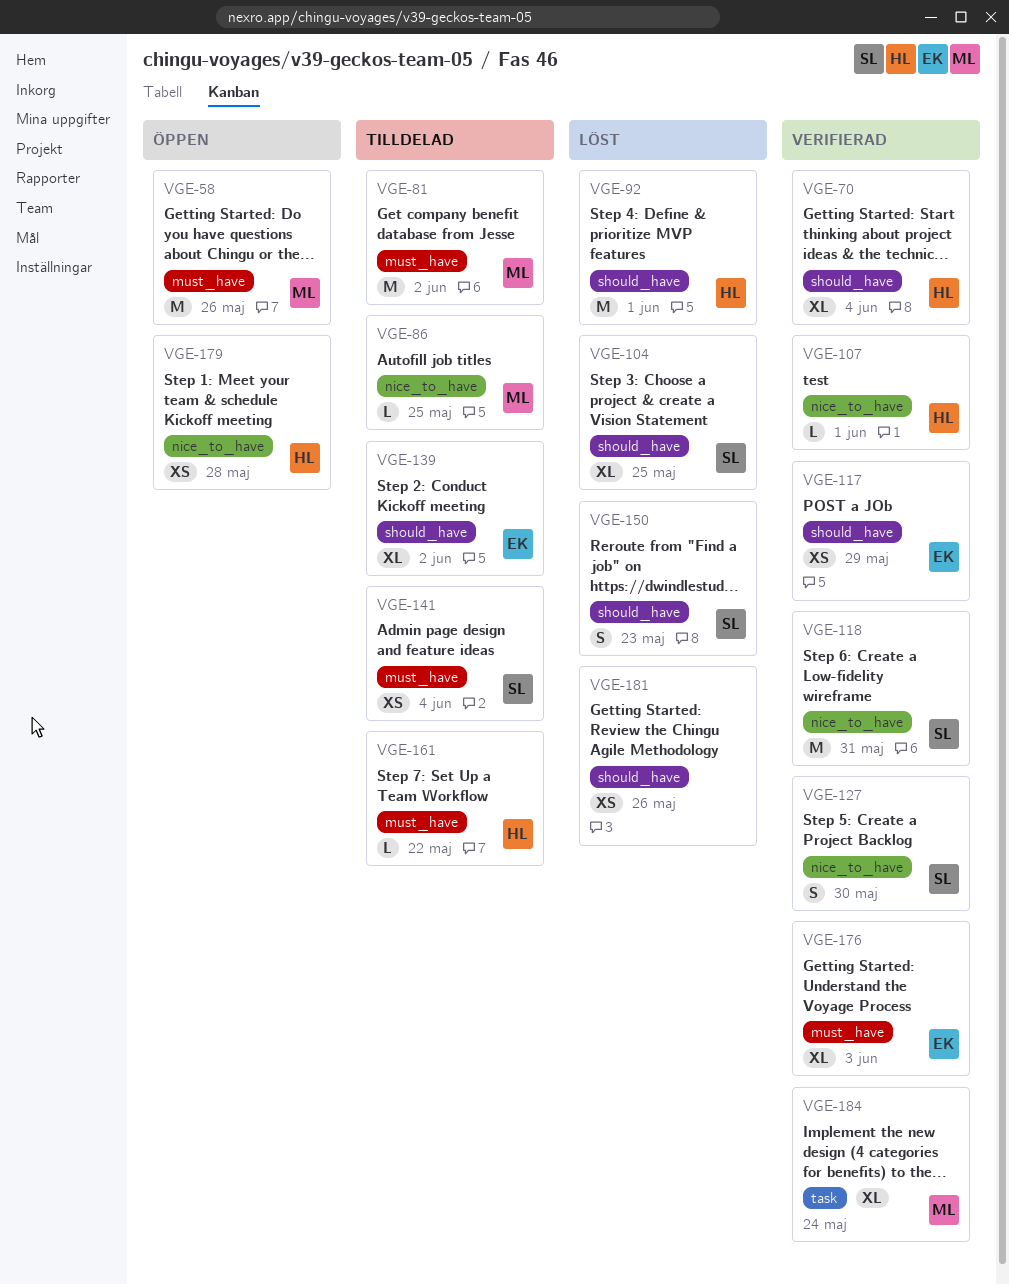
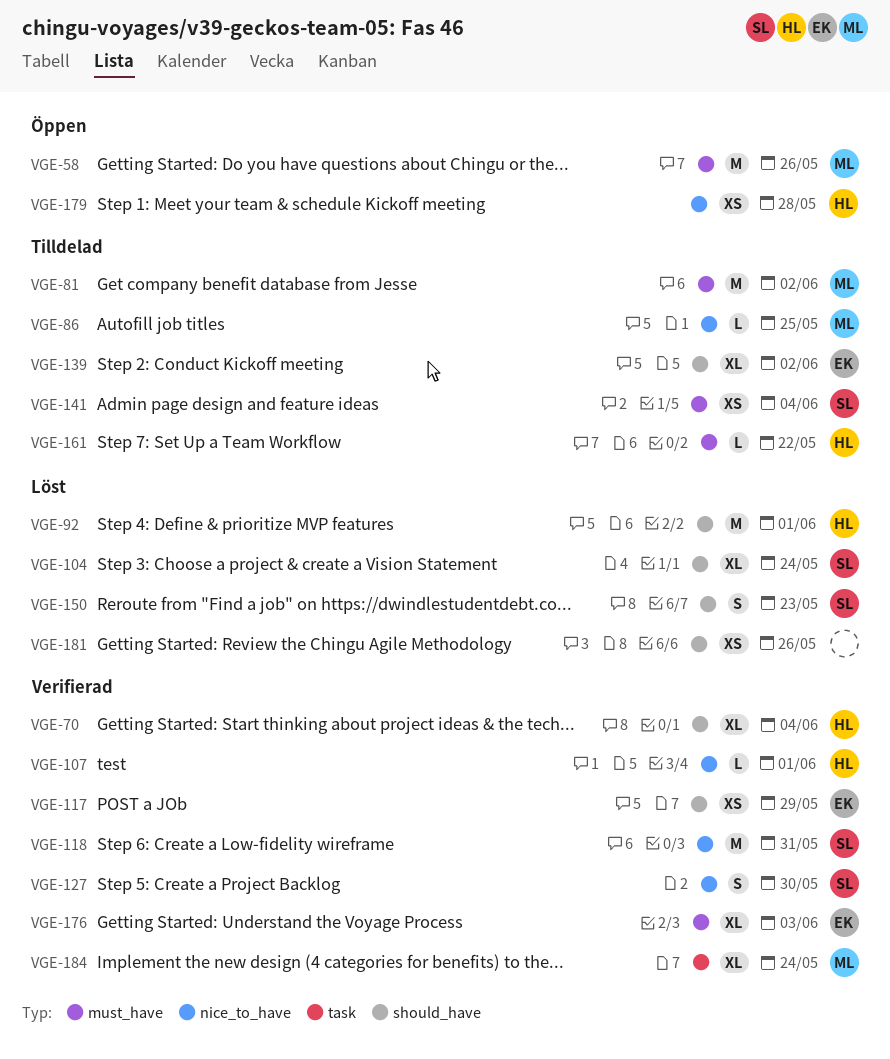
VGE-104, due: May 25 -> May 24

